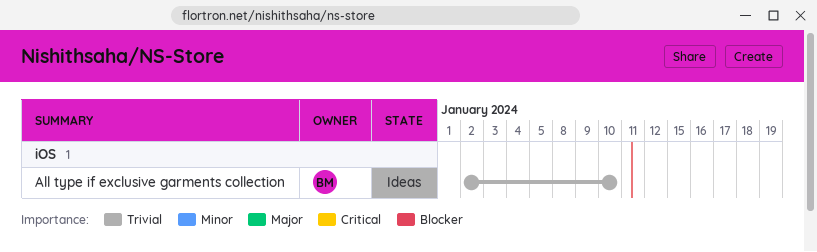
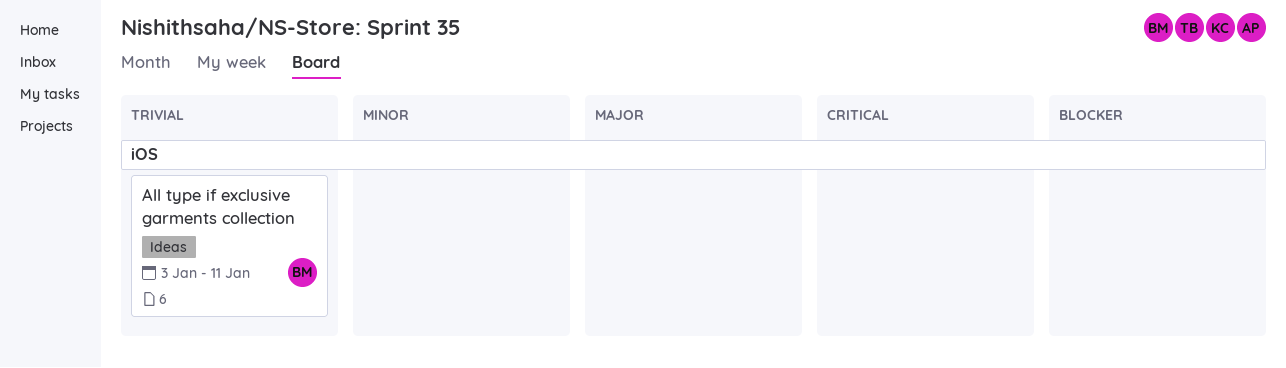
All type if exclusive garments collection, start: Jan 2 -> Jan 3
All type if exclusive garments collection, due: Jan 10 -> Jan 11

